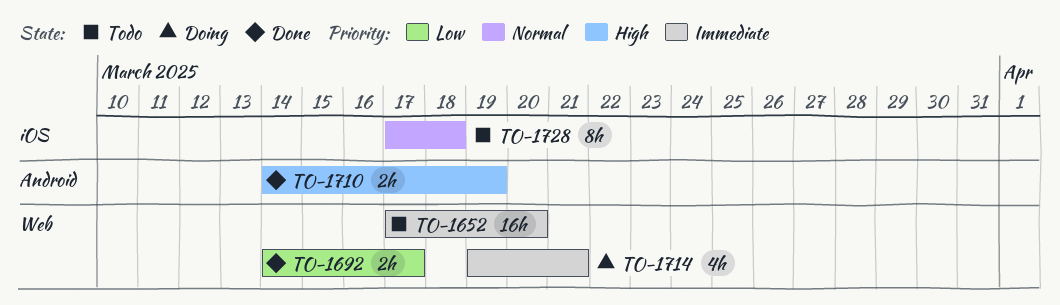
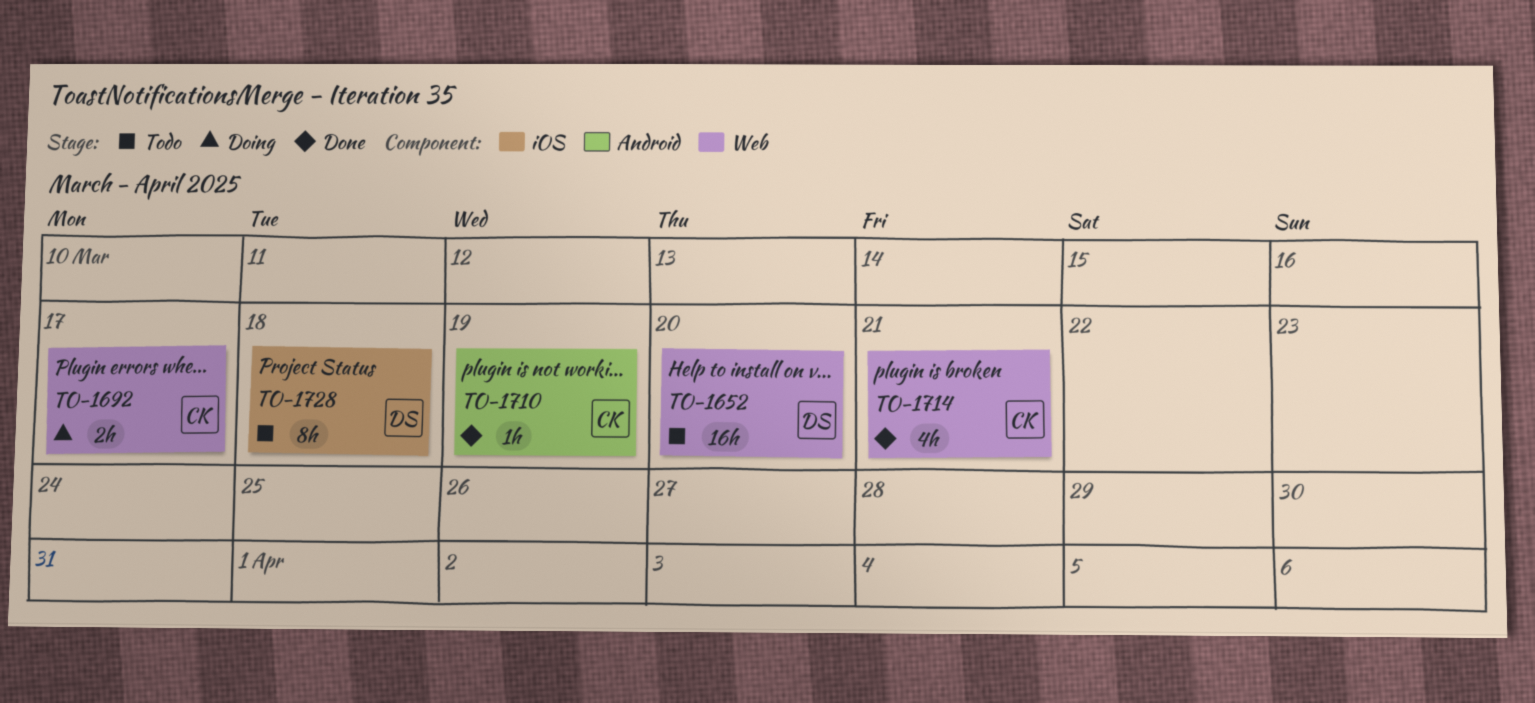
TO-1692, status: Done -> Doing
TO-1710, estimate: 2h -> 1h
TO-1714, status: Doing -> Done

